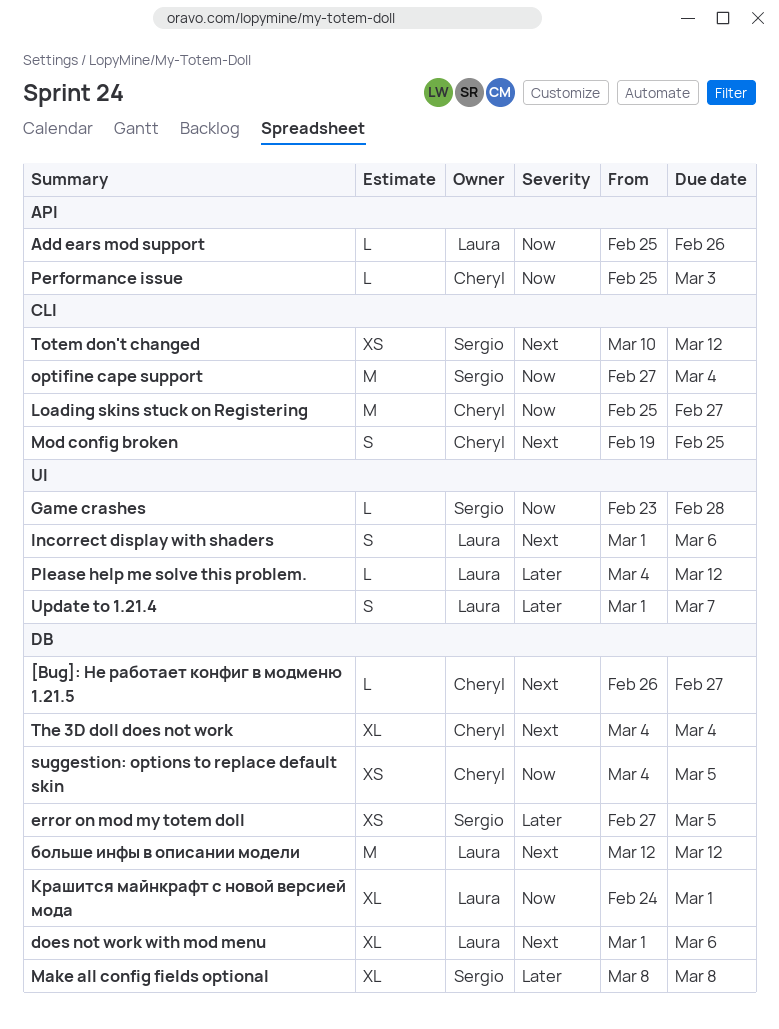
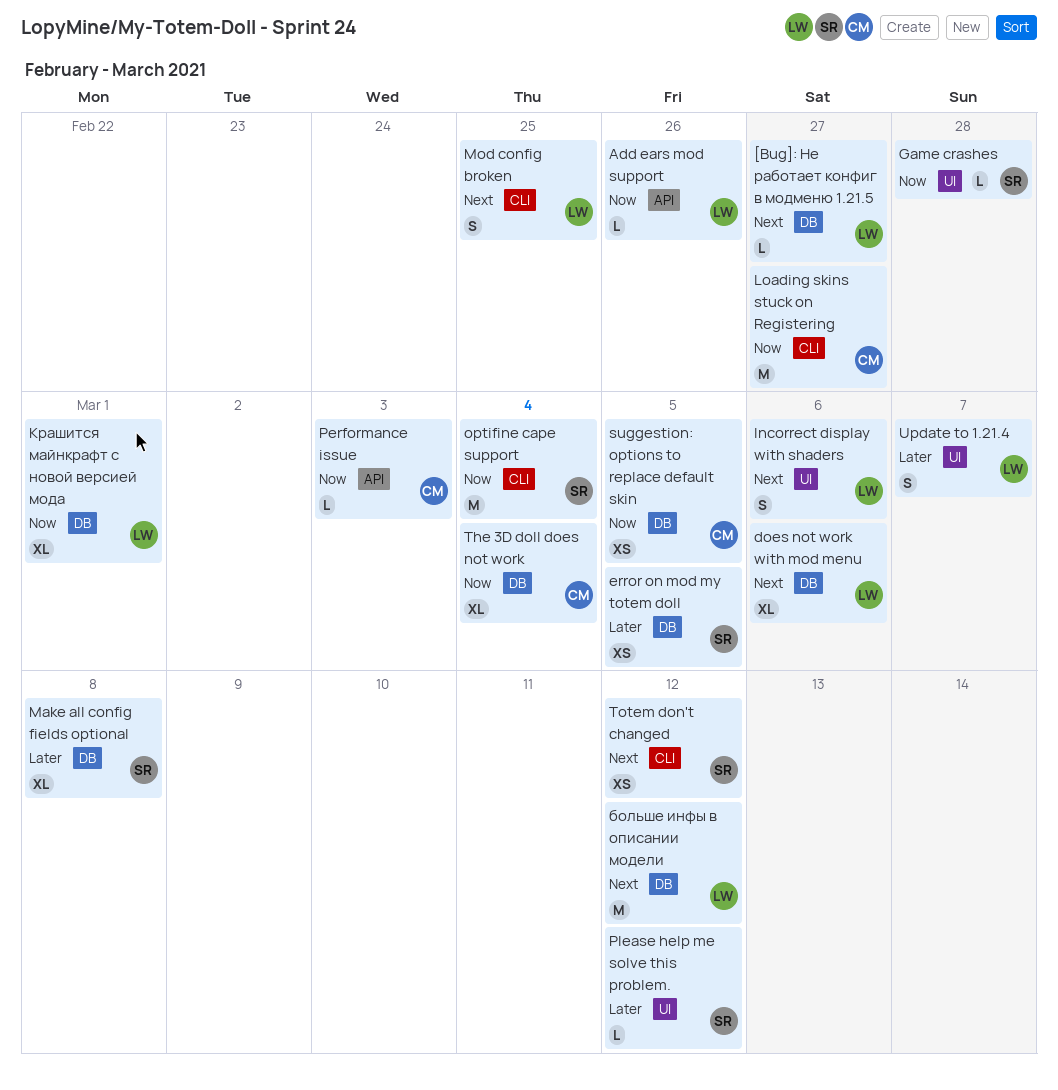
[Bug]: Не работает конфиг в модменю 1.21.5, owner: Cheryl -> Laura
Mod config broken, owner: Cheryl -> Laura
Please help me solve this problem., owner: Laura -> Sergio
The 3D doll does not work, priority: Next -> Now

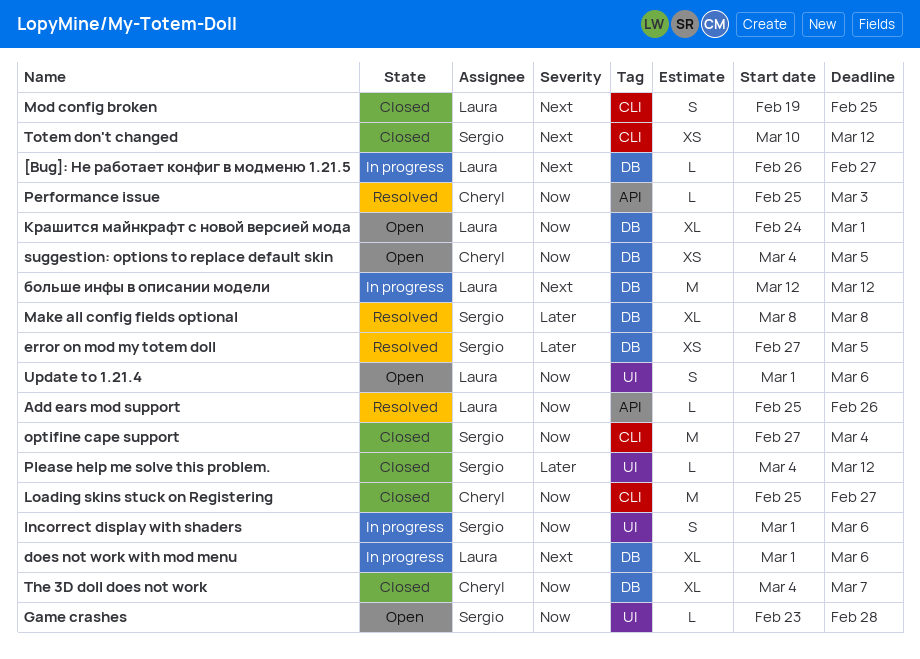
Incorrect display with shaders, owner: Laura -> Sergio
Incorrect display with shaders, priority: Next -> Now
The 3D doll does not work, due: Mar 4 -> Mar 7
Update to 1.21.4, priority: Later -> Now
Update to 1.21.4, due: Mar 7 -> Mar 6

